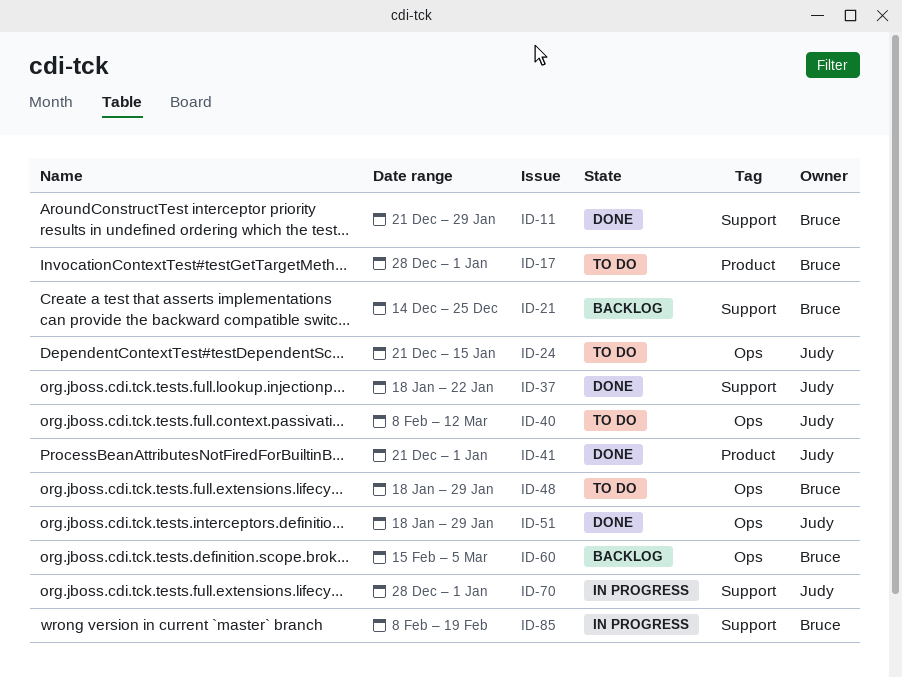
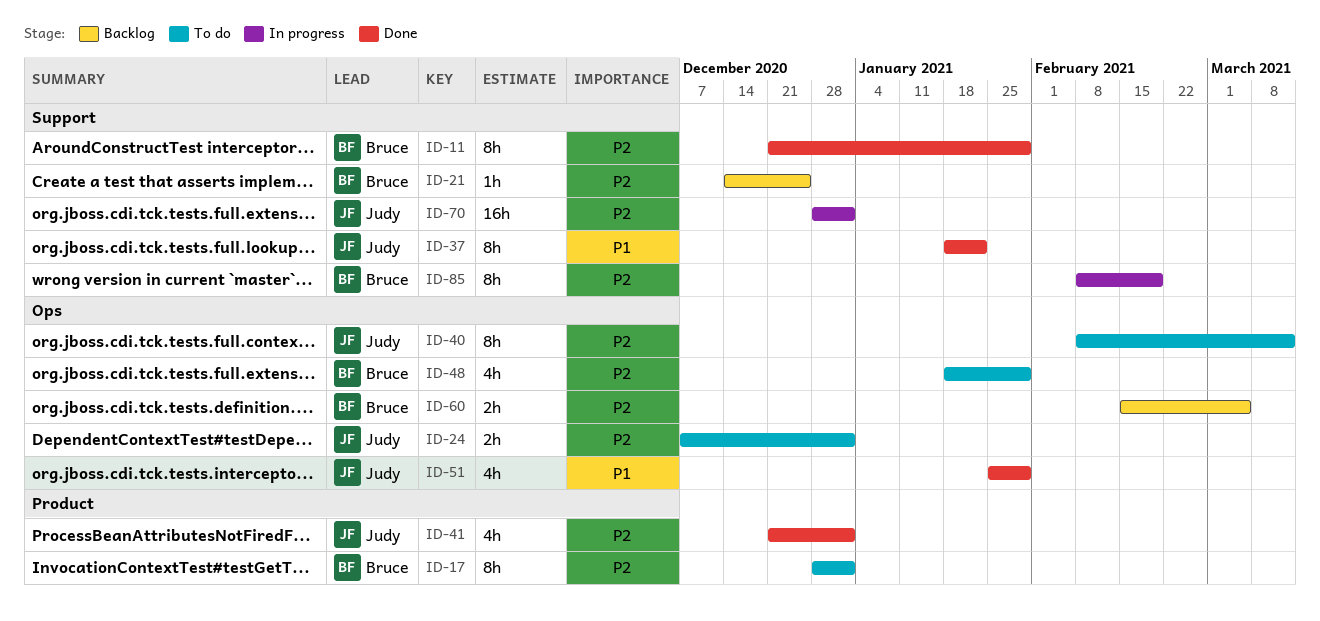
ID-24, start: Dec 21 -> Dec 7
ID-24, due: Jan 15 -> Jan 1
ID-51, start: Jan 18 -> Jan 25

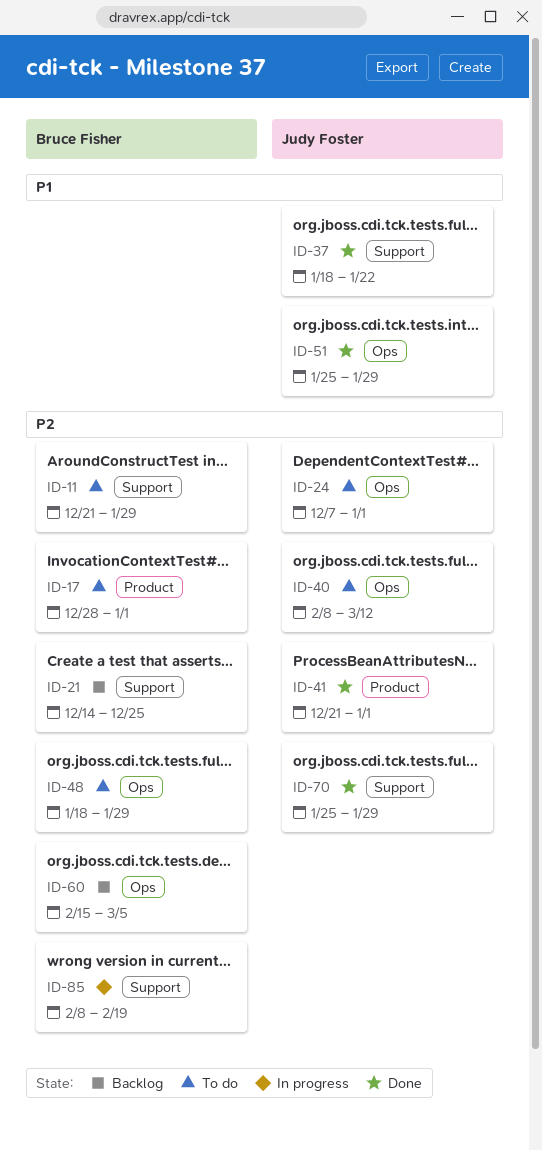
ID-11, status: Done -> To do
ID-70, status: In progress -> Done
ID-70, start: Dec 28 -> Jan 25
ID-70, due: Jan 1 -> Jan 29

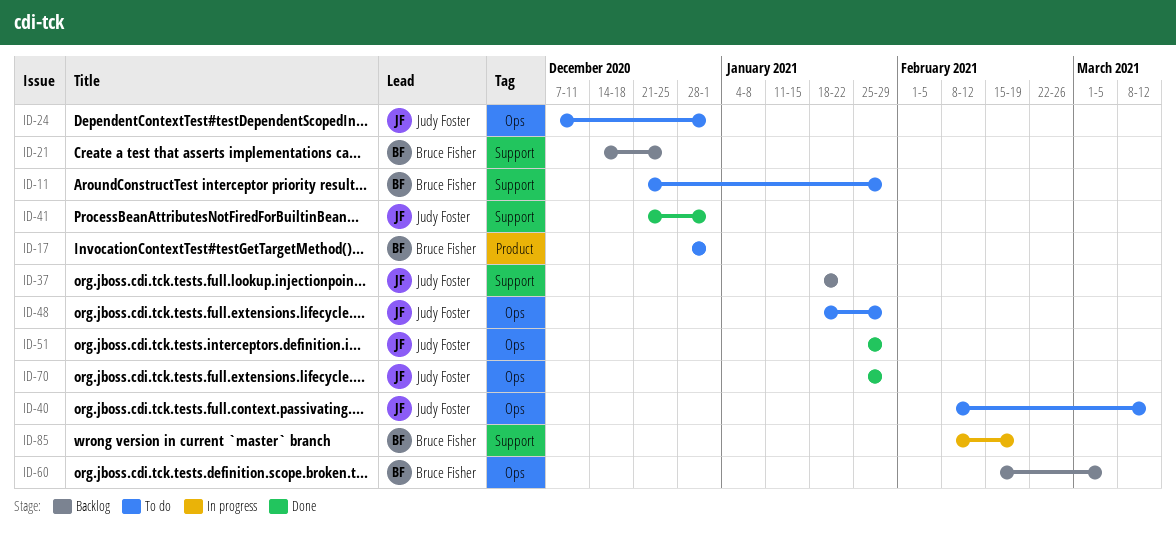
ID-37, status: Done -> Backlog
ID-41, label: Product -> Support
ID-48, owner: Bruce Fisher -> Judy Foster
ID-70, label: Support -> Ops

